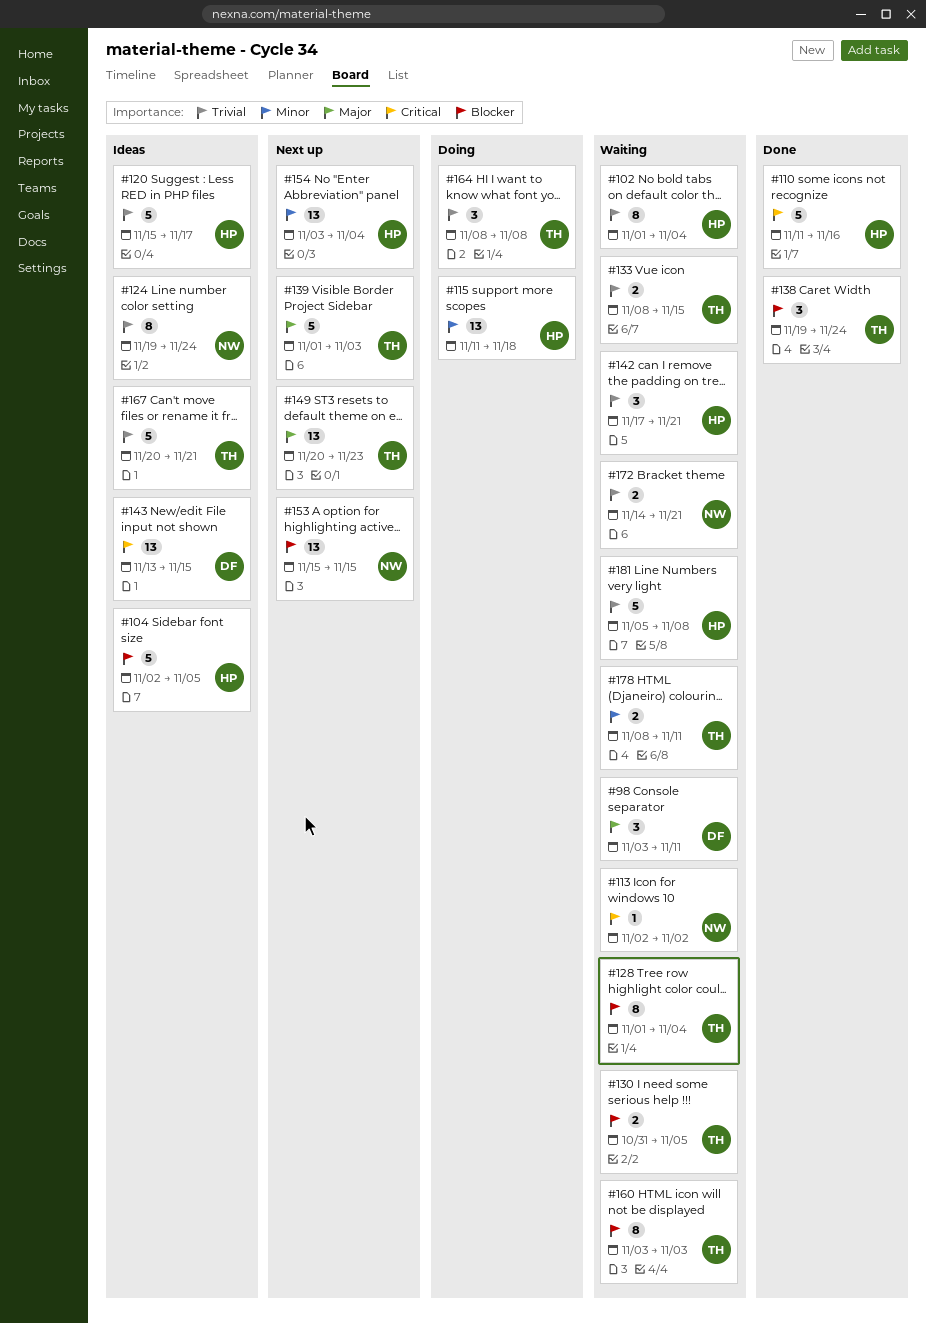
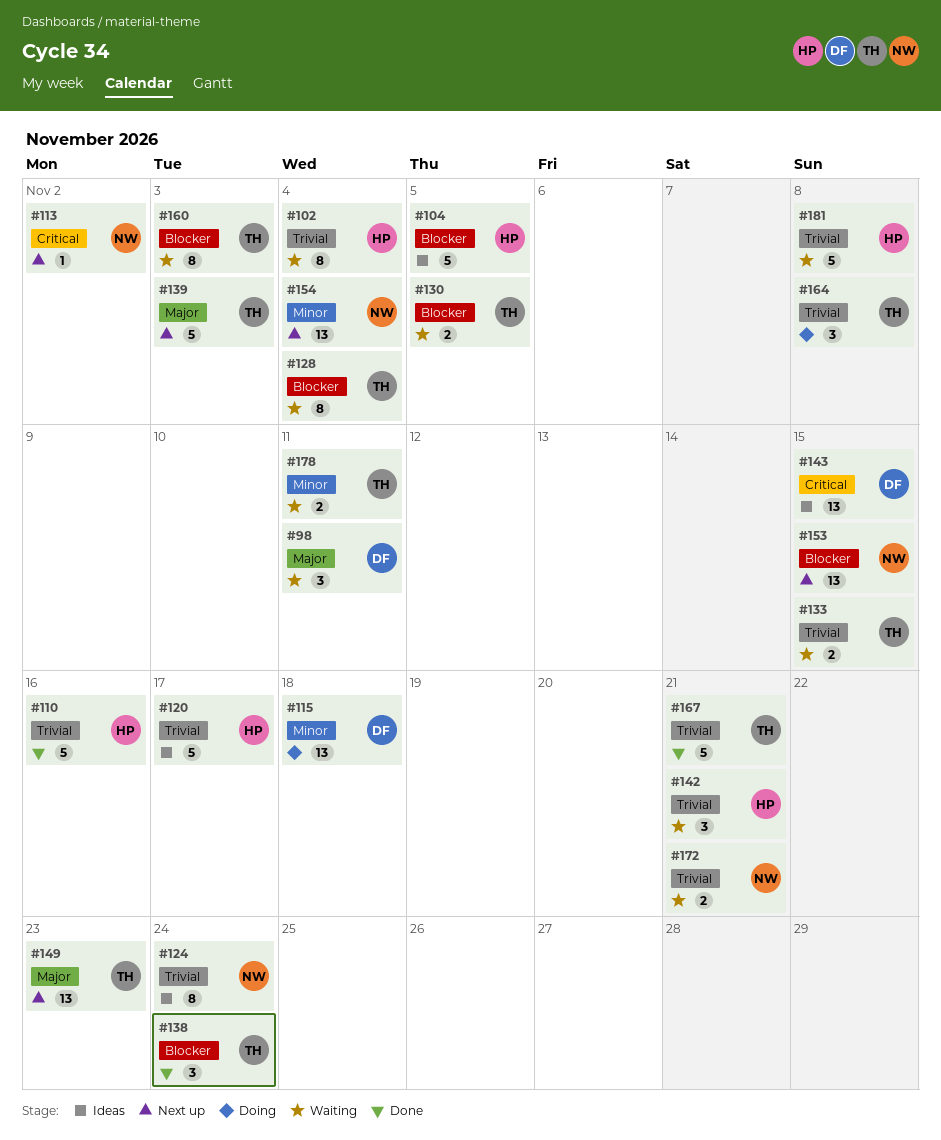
#110, priority: Critical -> Trivial
#113, status: Waiting -> Next up
#115, owner: HP -> DF
#154, owner: HP -> NW
#167, status: Ideas -> Done

